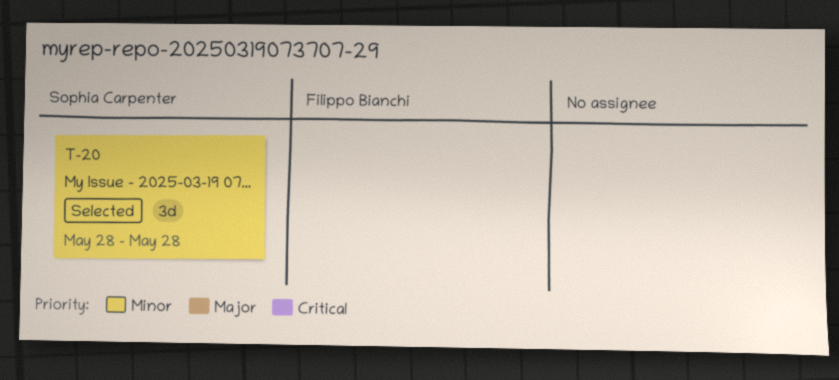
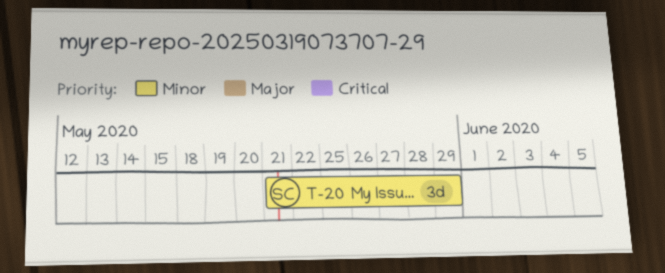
T-20, start: May 28 -> May 21
T-20, due: May 28 -> May 29

